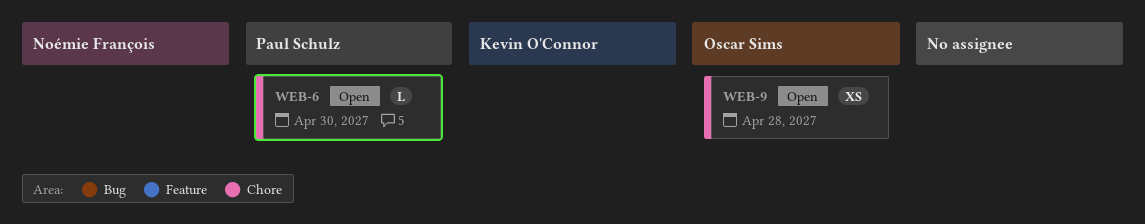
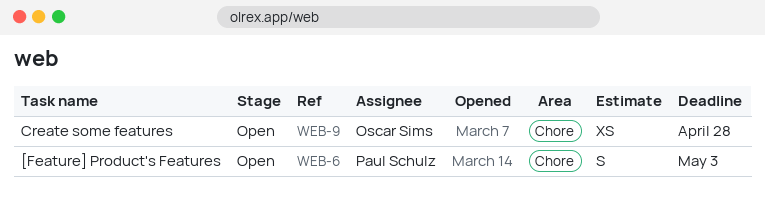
WEB-6, estimate: L -> S
WEB-6, due: Apr 30 -> May 3

